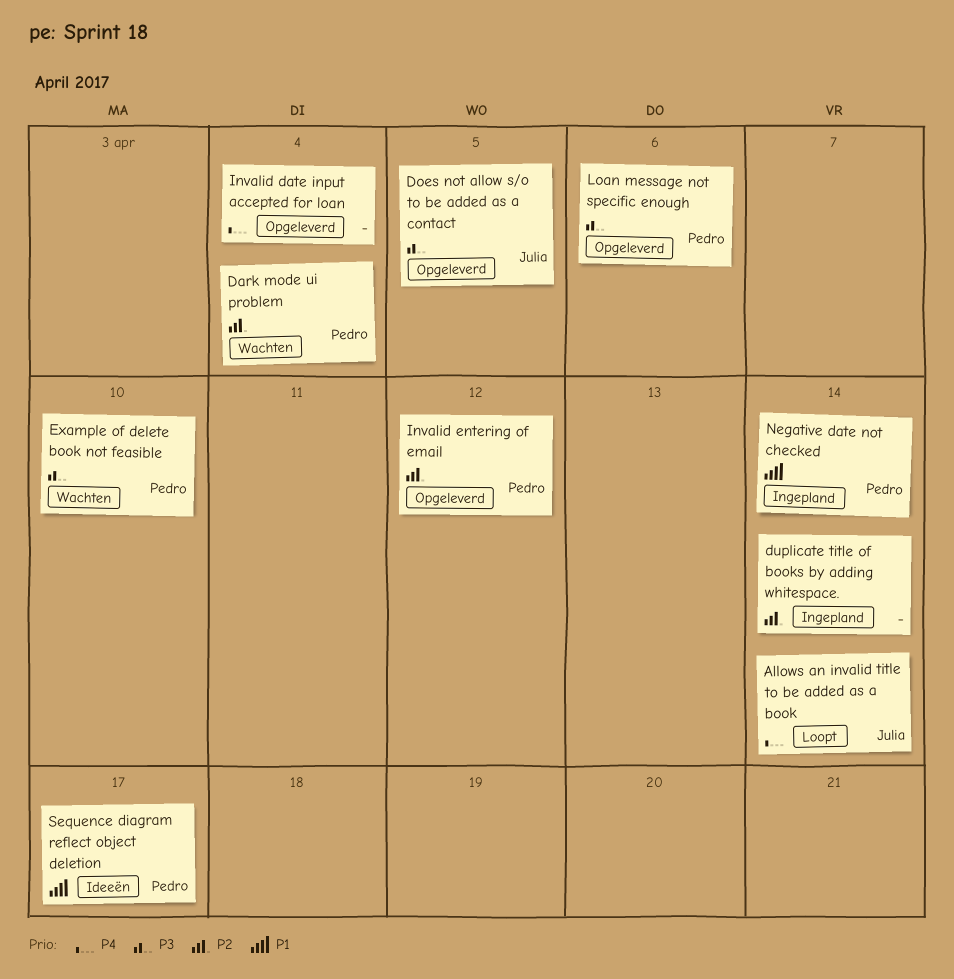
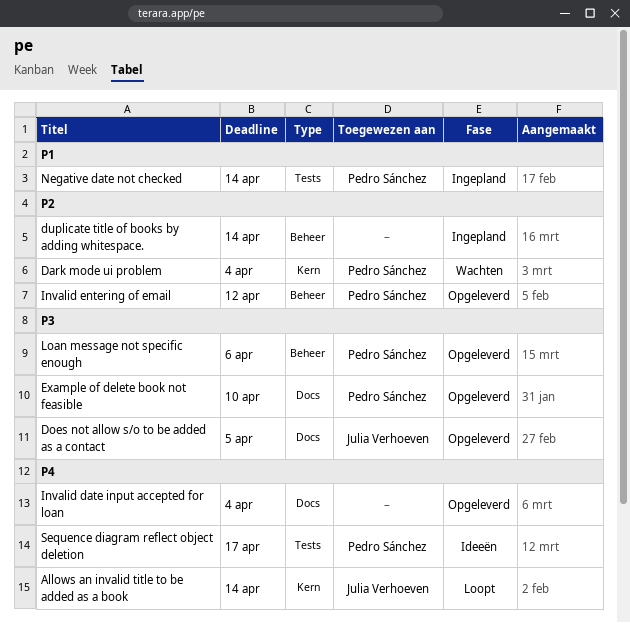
Example of delete book not feasible, status: Wachten -> Opgeleverd
Sequence diagram reflect object deletion, priority: P1 -> P4

